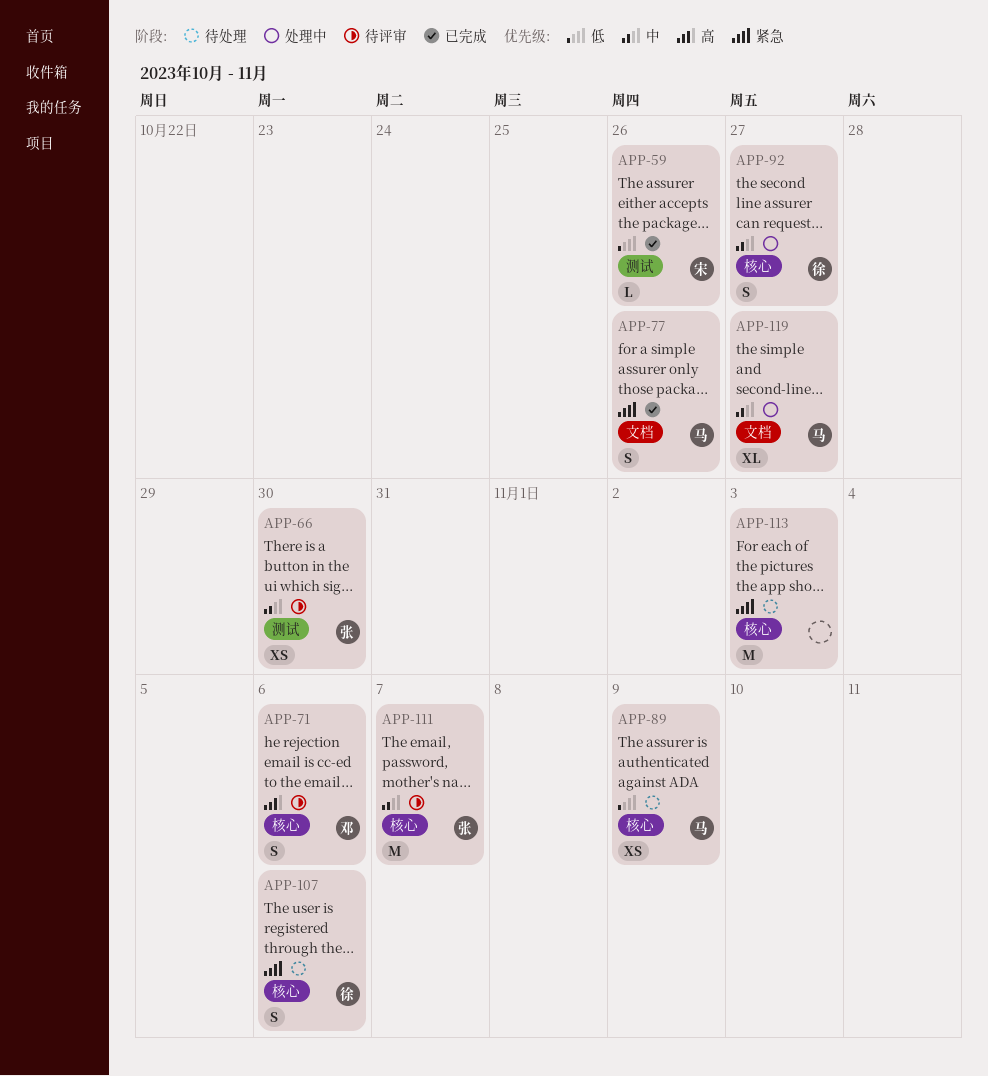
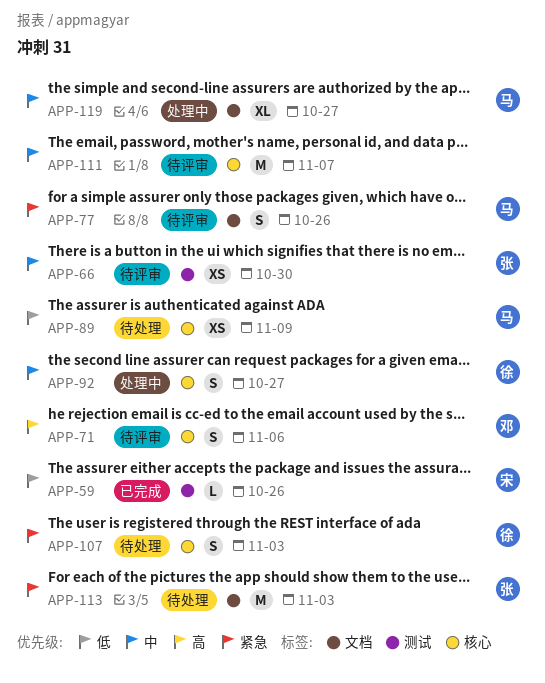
APP-77, status: 已完成 -> 待评审
APP-107, due: Nov 6 -> Nov 3
APP-111, owner: 张 -> none
APP-113, owner: none -> 张
APP-113, label: 核心 -> 文档

